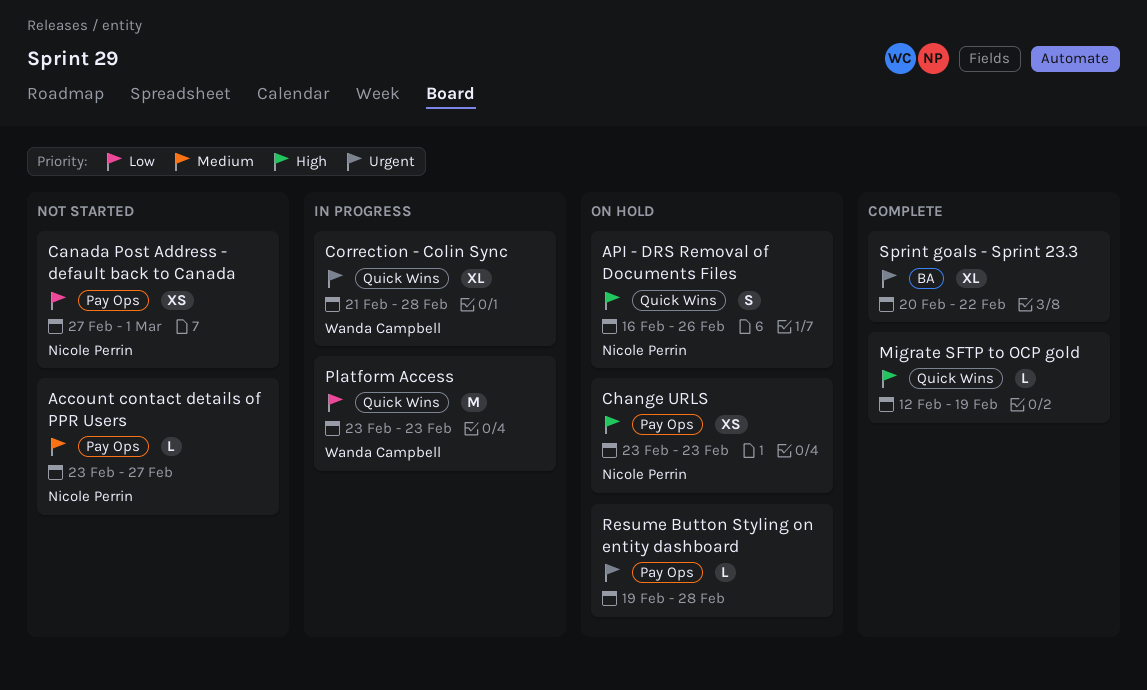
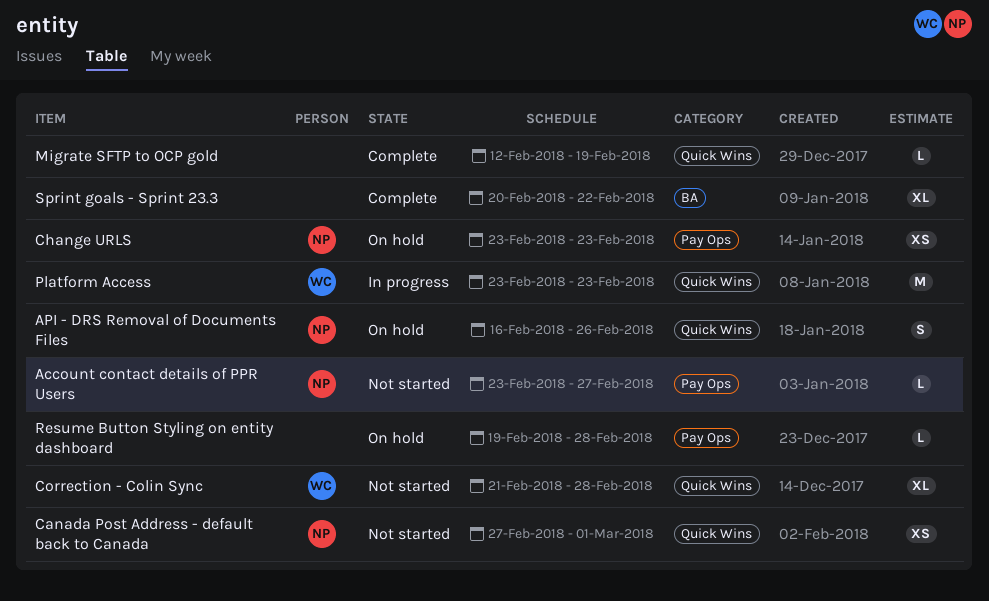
Canada Post Address - default back to Canada, label: Pay Ops -> Quick Wins
Correction - Colin Sync, status: In progress -> Not started

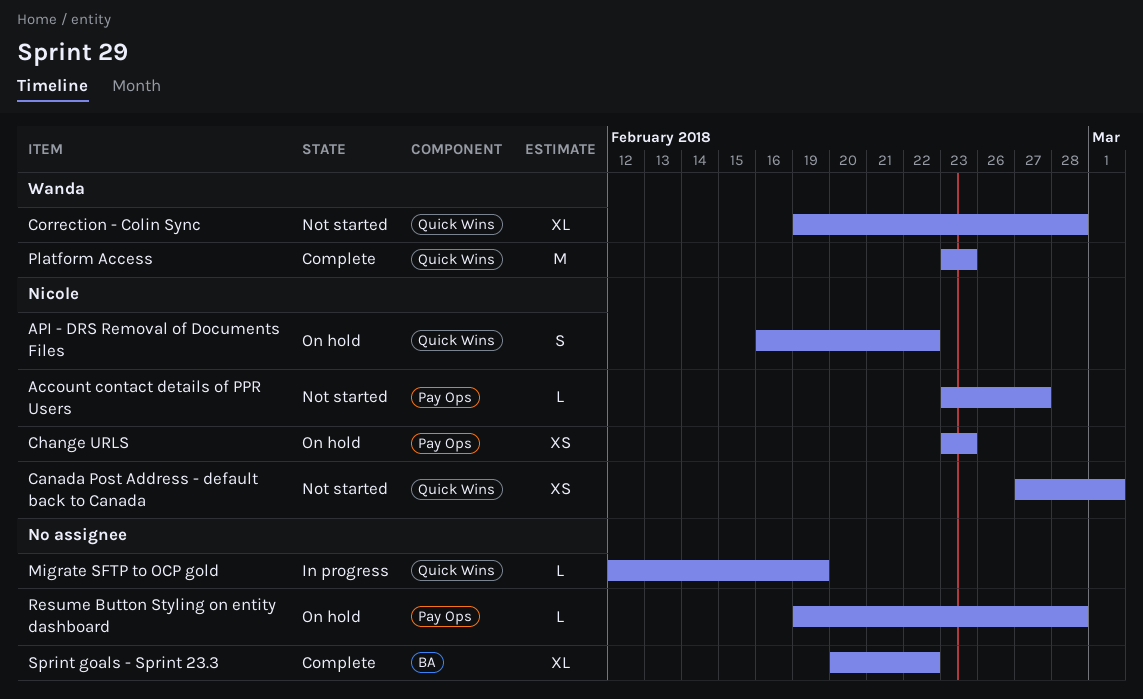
API - DRS Removal of Documents Files, due: Feb 26 -> Feb 22
Correction - Colin Sync, start: Feb 21 -> Feb 19
Migrate SFTP to OCP gold, status: Complete -> In progress
Platform Access, status: In progress -> Complete

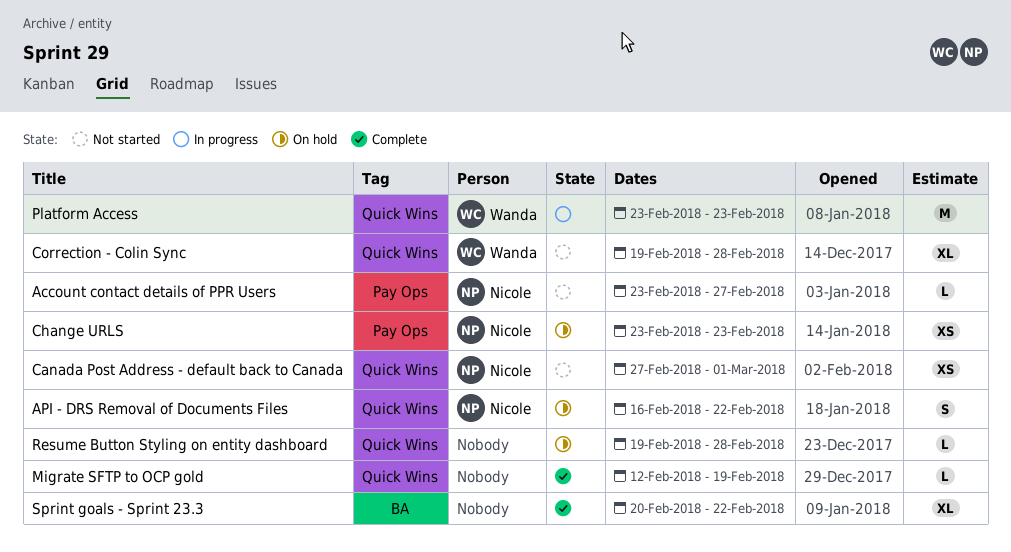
Migrate SFTP to OCP gold, status: In progress -> Complete
Platform Access, status: Complete -> In progress
Resume Button Styling on entity dashboard, label: Pay Ops -> Quick Wins

